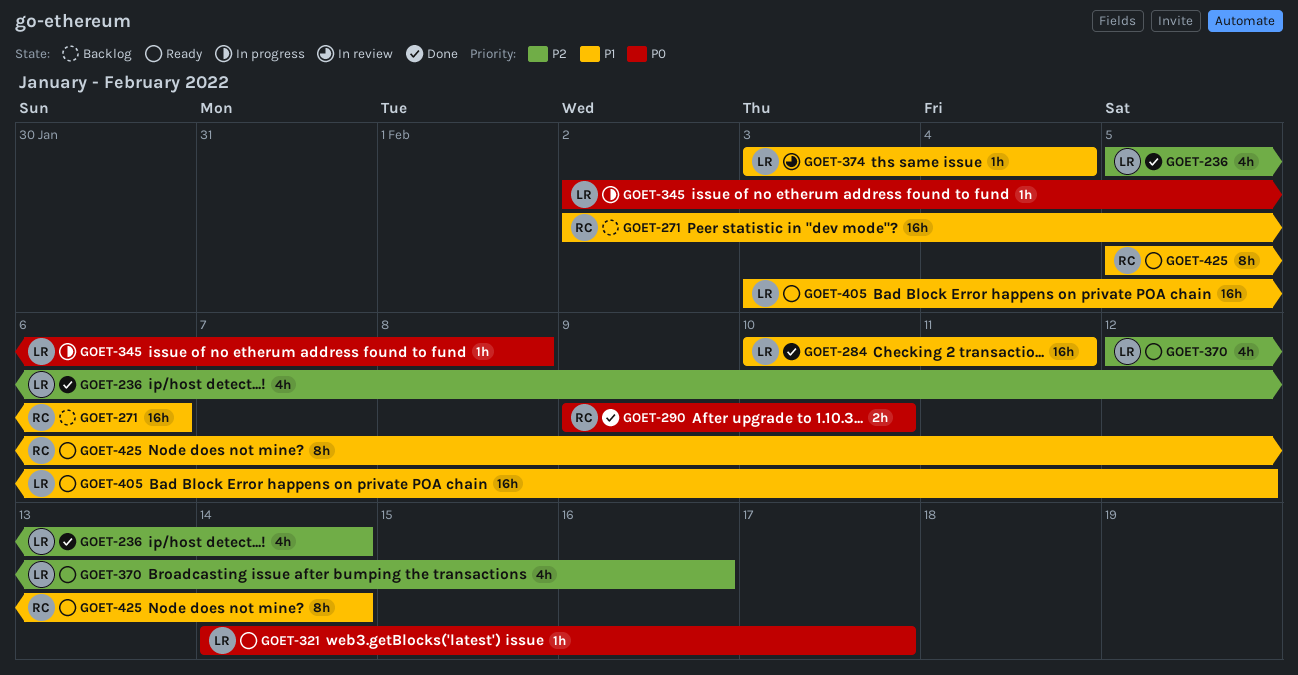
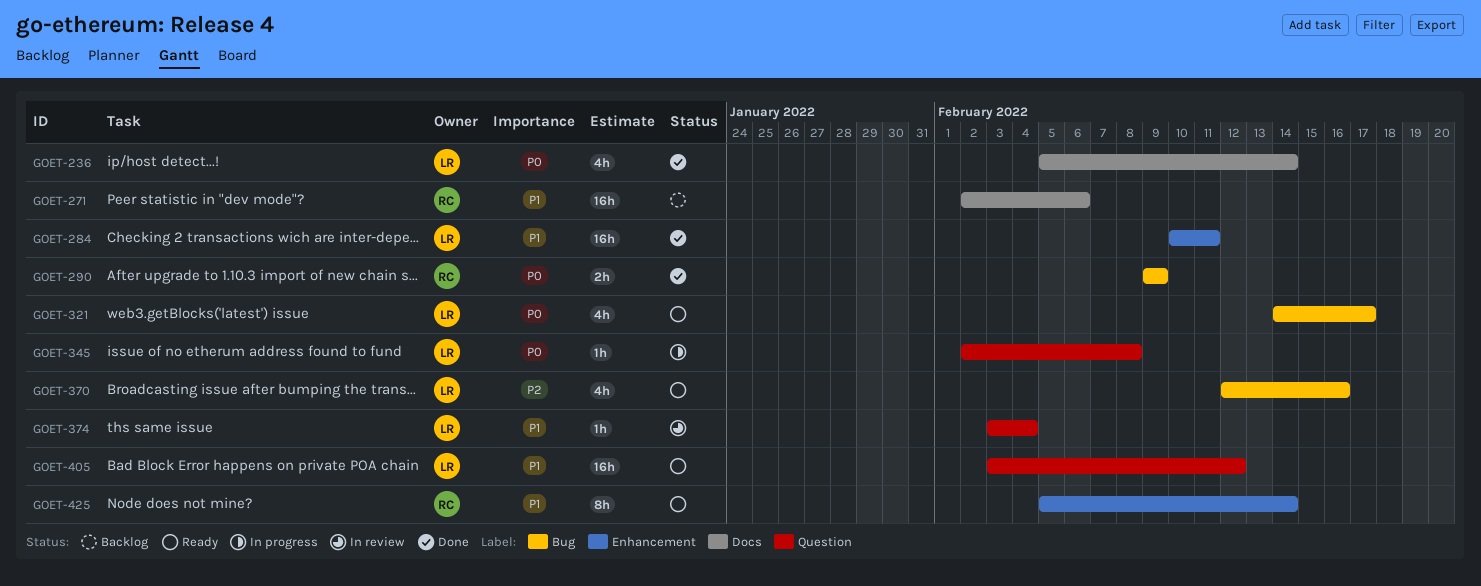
GOET-236, priority: P2 -> P0
GOET-290, due: Feb 10 -> Feb 9
GOET-321, estimate: 1h -> 4h

